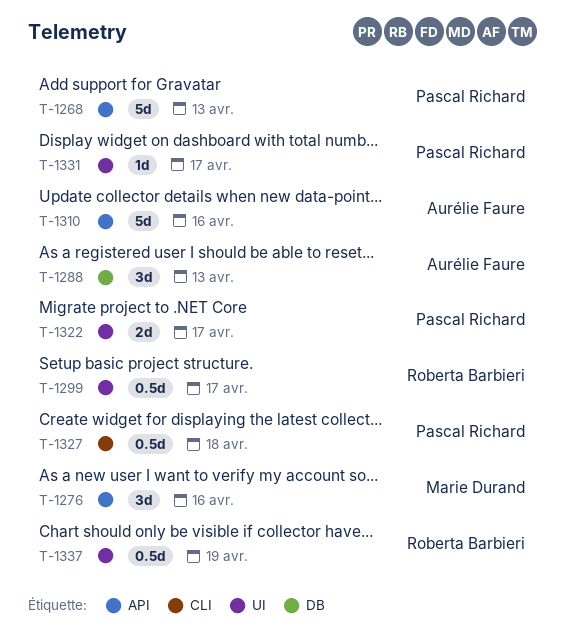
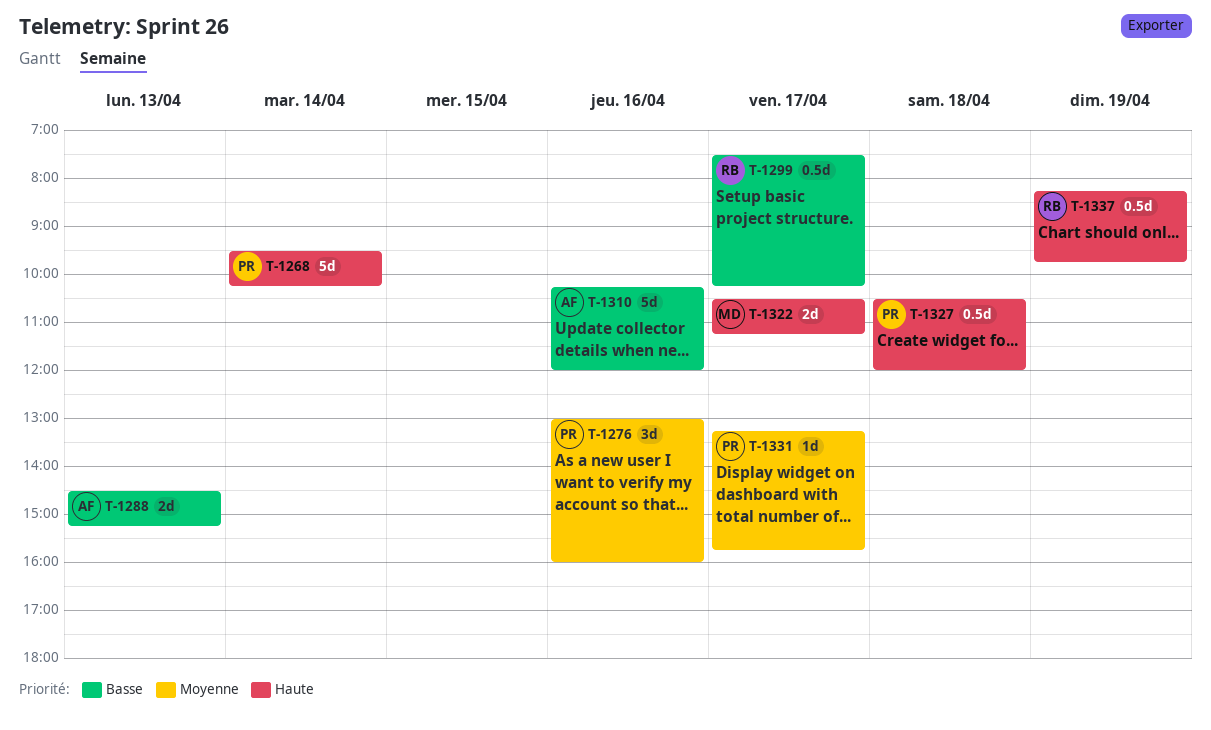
T-1268, day: Apr 13 -> Apr 14
T-1276, owner: Marie Durand -> Pascal Richard
T-1288, estimate: 3d -> 2d
T-1322, owner: Pascal Richard -> Marie Durand

